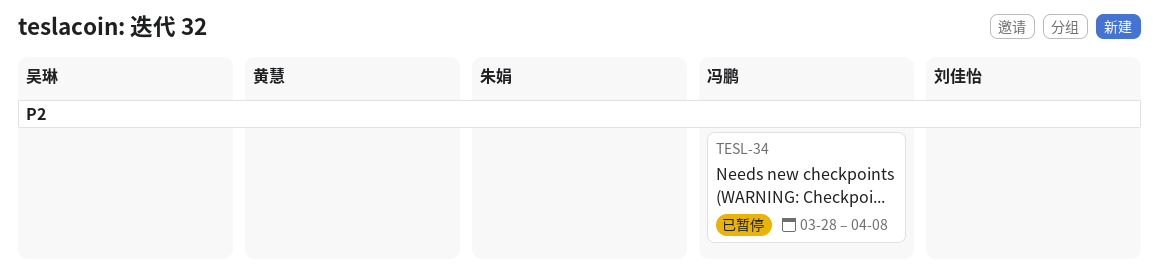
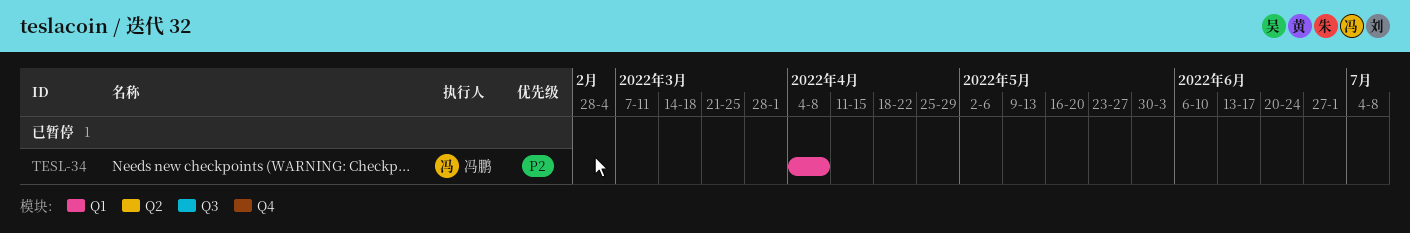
TESL-34, start: Mar 28 -> Apr 4

